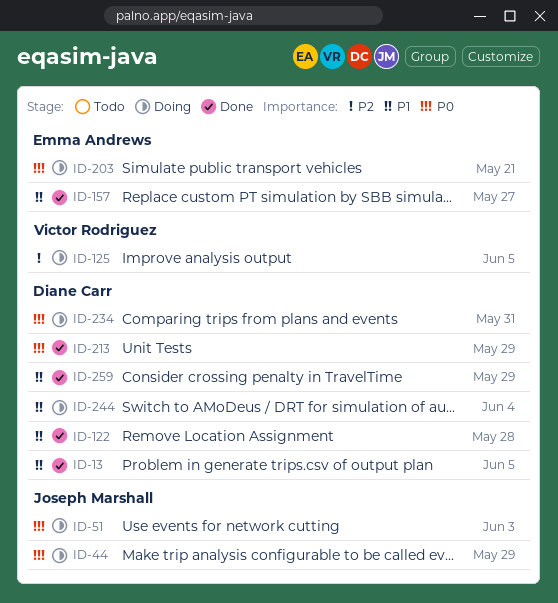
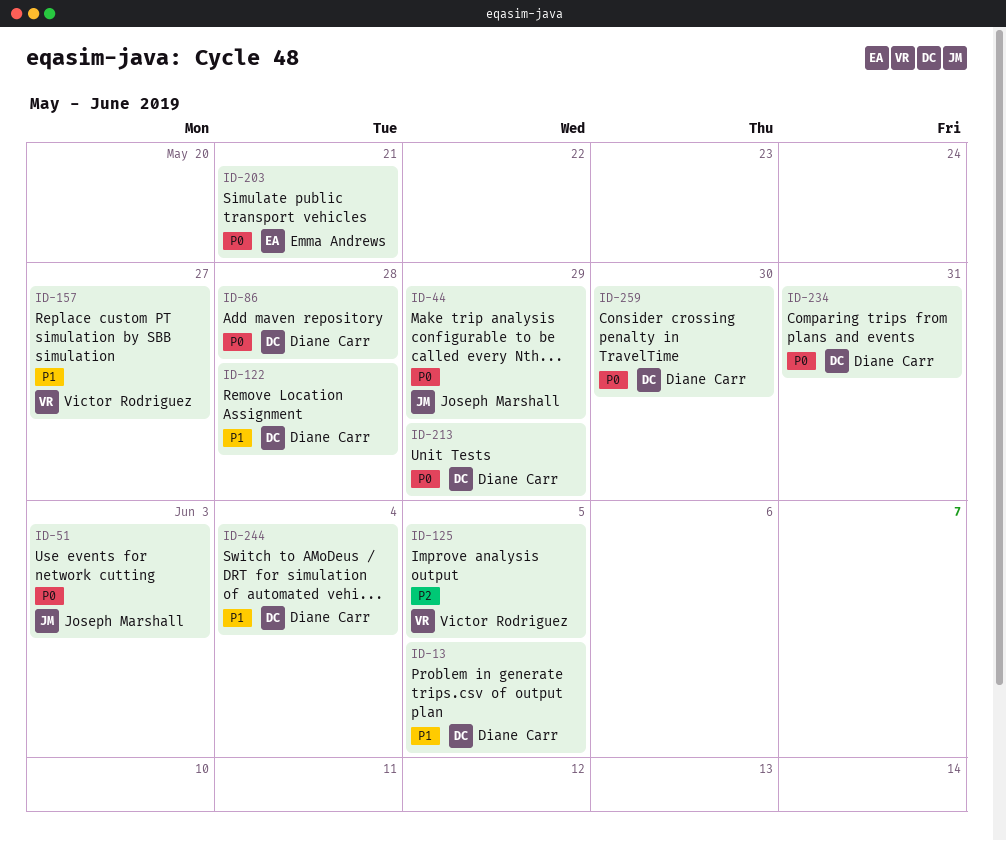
ID-86: none -> present
ID-157, owner: Emma Andrews -> Victor Rodriguez
ID-259, priority: P1 -> P0
ID-259, due: May 29 -> May 30

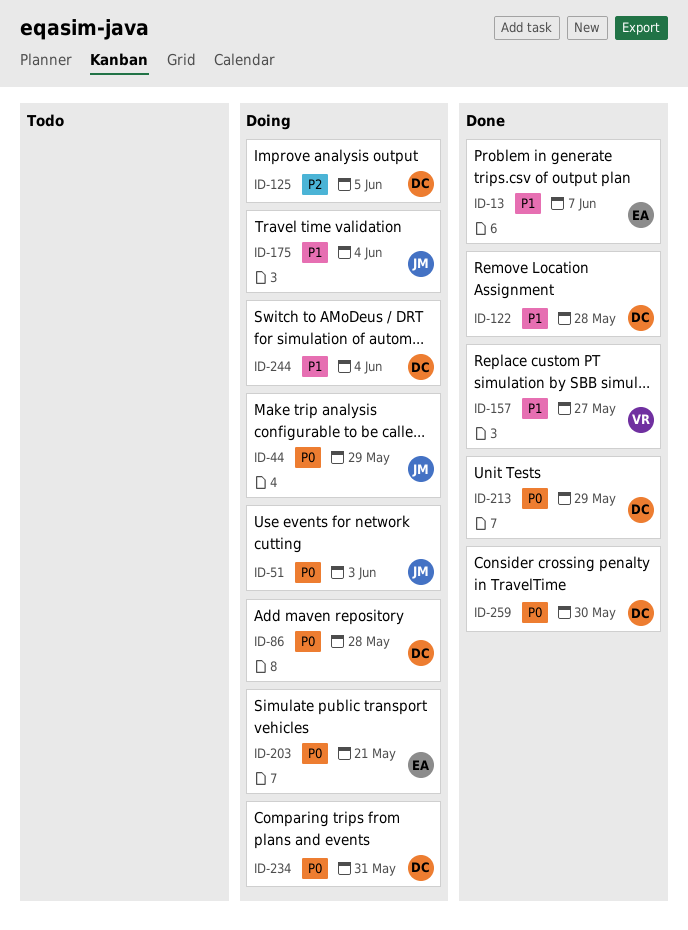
ID-13, owner: Diane Carr -> Emma Andrews
ID-13, due: Jun 5 -> Jun 7
ID-125, owner: Victor Rodriguez -> Diane Carr
ID-175: none -> present

